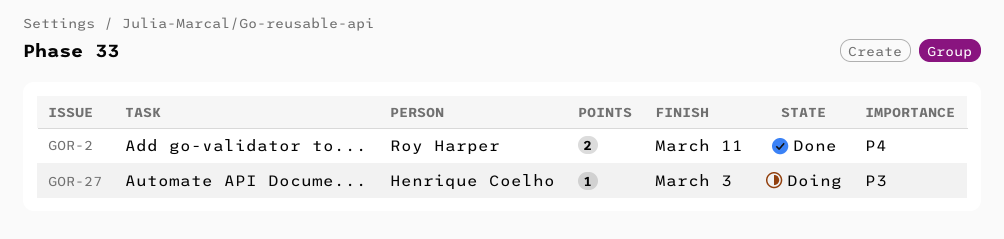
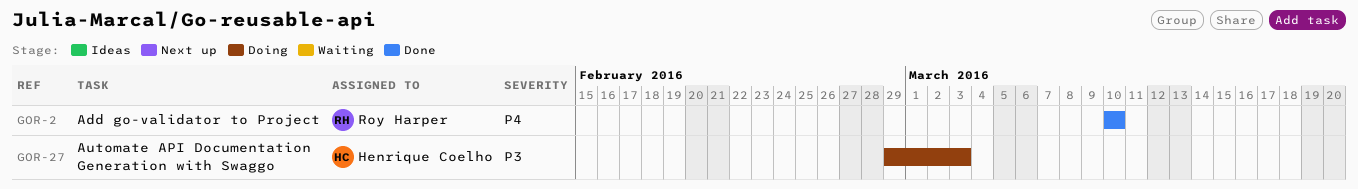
GOR-2, due: Mar 11 -> Mar 10

